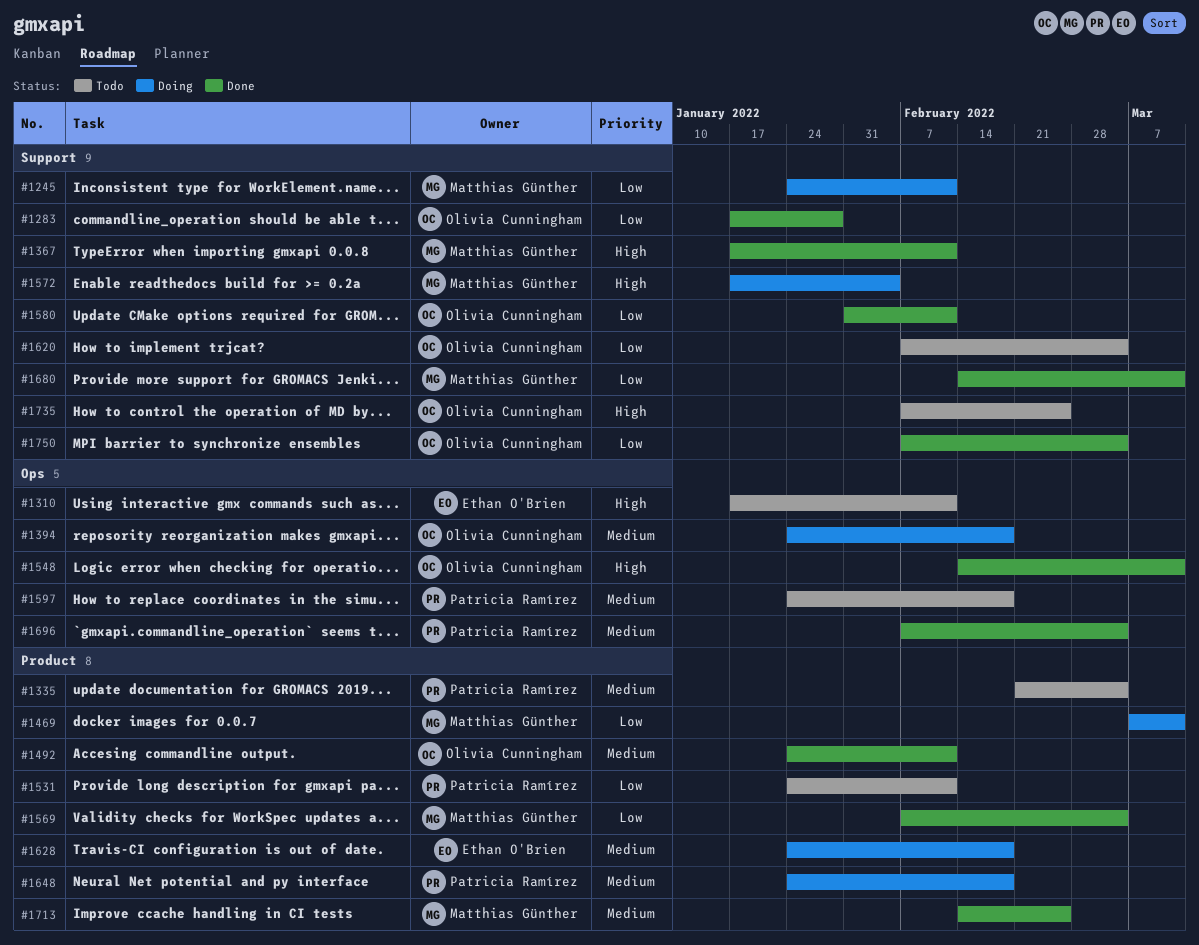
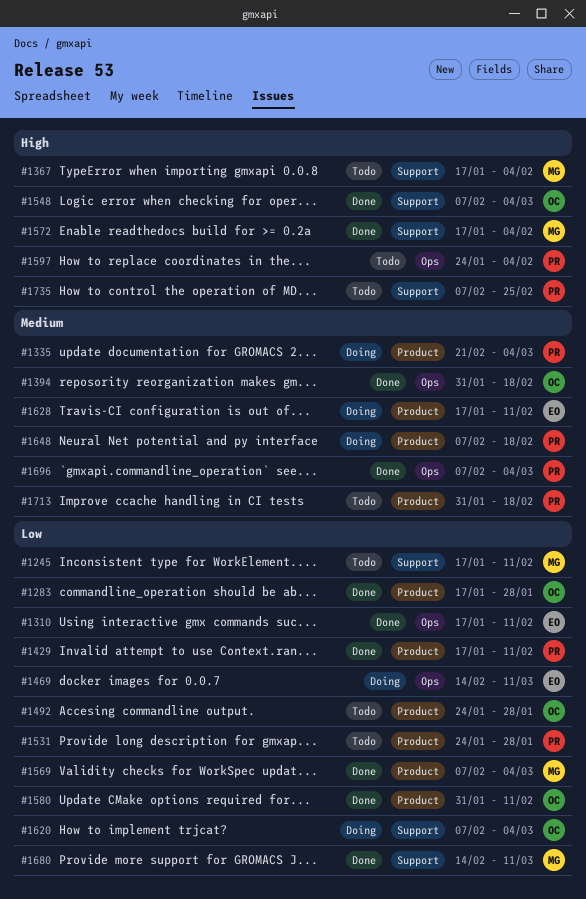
#1245, status: Doing -> Todo
#1245, start: Jan 24 -> Jan 17
#1283, label: Support -> Product
#1310, status: Todo -> Done
#1310, priority: High -> Low
#1335, status: Todo -> Doing
#1367, status: Done -> Todo
#1367, due: Feb 11 -> Feb 4
#1394, status: Doing -> Done
#1394, start: Jan 24 -> Jan 31
#1429: none -> present
#1469, owner: Matthias Günther -> Ethan O'Brien
#1469, label: Product -> Ops
#1469, start: Mar 7 -> Feb 14
#1492, status: Done -> Todo
#1492, priority: Medium -> Low
#1492, due: Feb 11 -> Jan 28
#1531, due: Feb 11 -> Jan 28
#1548, label: Ops -> Support
#1548, start: Feb 14 -> Feb 7
#1548, due: Mar 11 -> Mar 4
#1572, status: Doing -> Done
#1580, label: Support -> Product
#1597, priority: Medium -> High
#1597, due: Feb 18 -> Feb 4
#1620, status: Todo -> Doing
#1628, start: Jan 24 -> Jan 17
#1628, due: Feb 18 -> Feb 11
#1648, start: Jan 24 -> Feb 7
#1713, status: Done -> Todo
#1713, owner: Matthias Günther -> Patricia Ramírez
#1713, start: Feb 14 -> Jan 31
#1713, due: Feb 25 -> Feb 18
#1735, owner: Olivia Cunningham -> Patricia Ramírez
#1750: present -> none

